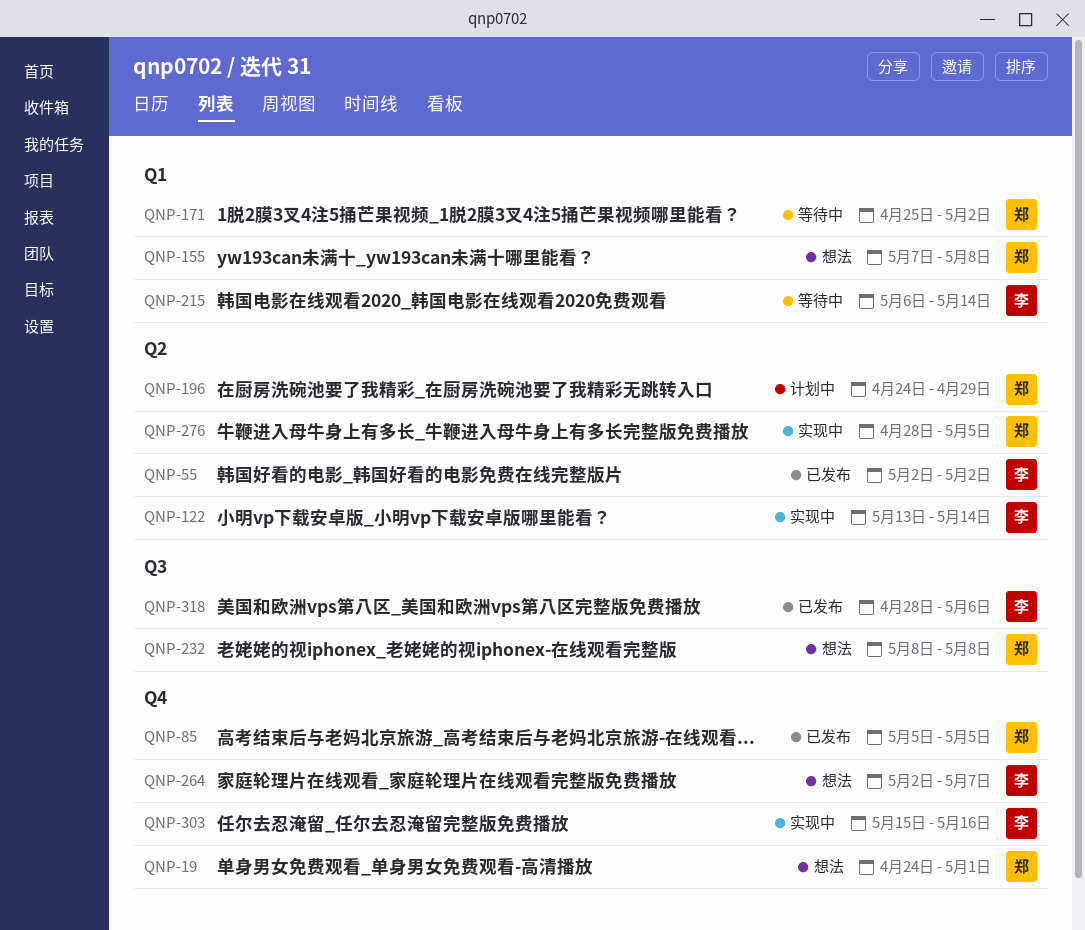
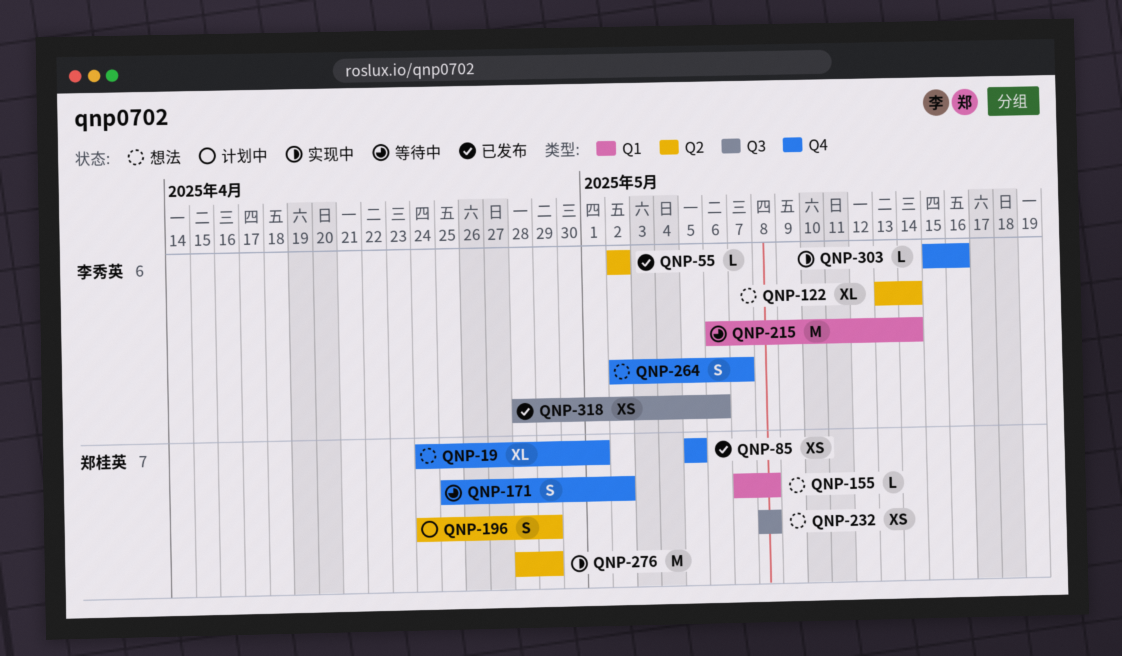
QNP-122, status: 实现中 -> 想法
QNP-171, label: Q1 -> Q4
QNP-276, due: May 5 -> Apr 29

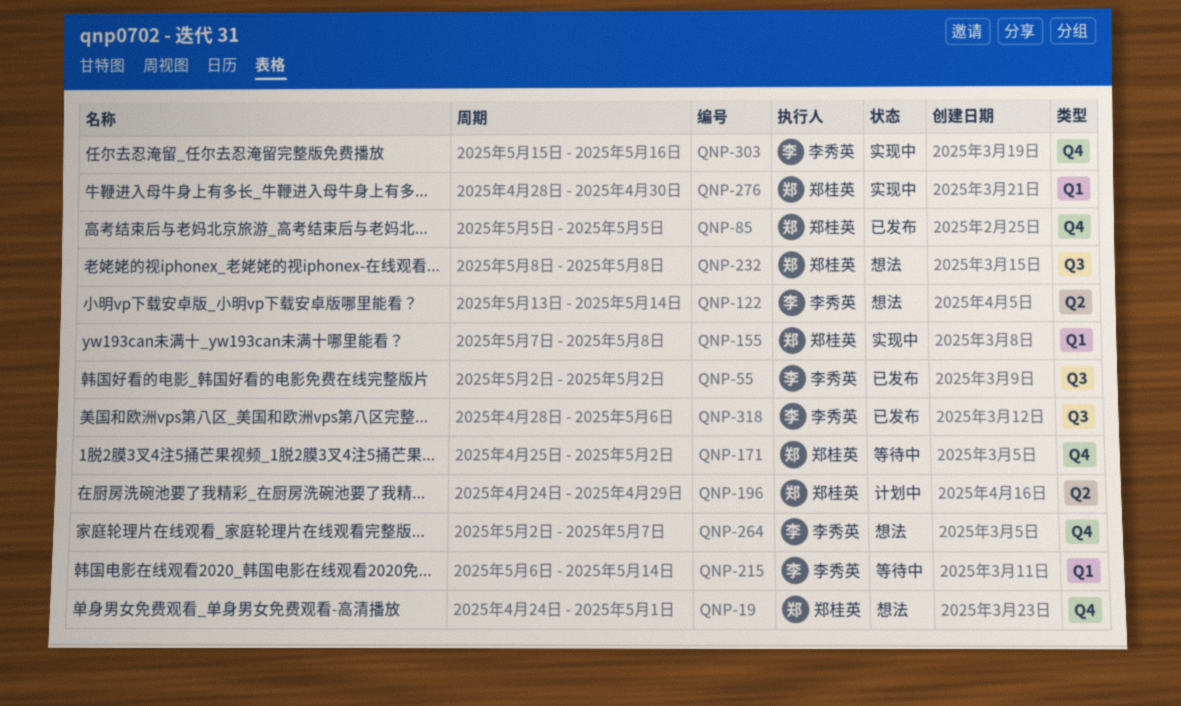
QNP-55, label: Q2 -> Q3
QNP-155, status: 想法 -> 实现中
QNP-276, label: Q2 -> Q1
QNP-276, due: Apr 29 -> Apr 30

